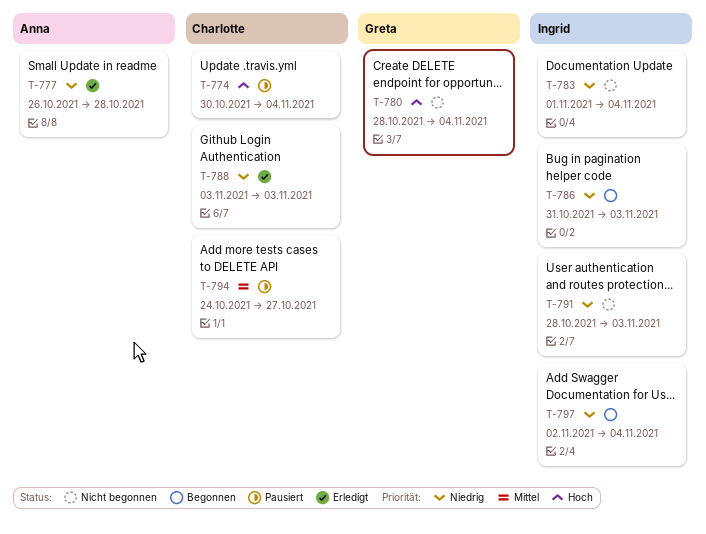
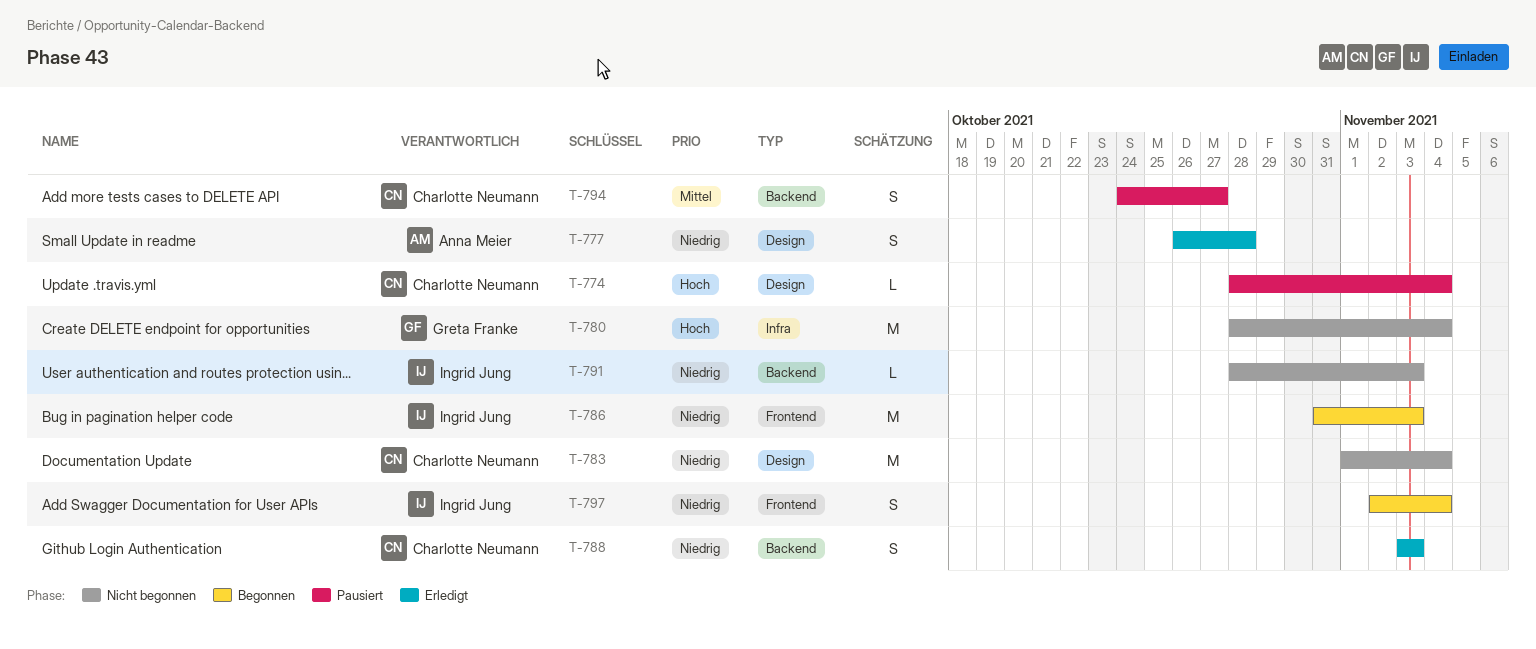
T-774, start: Oct 30 -> Oct 28
T-783, owner: Ingrid Jung -> Charlotte Neumann

